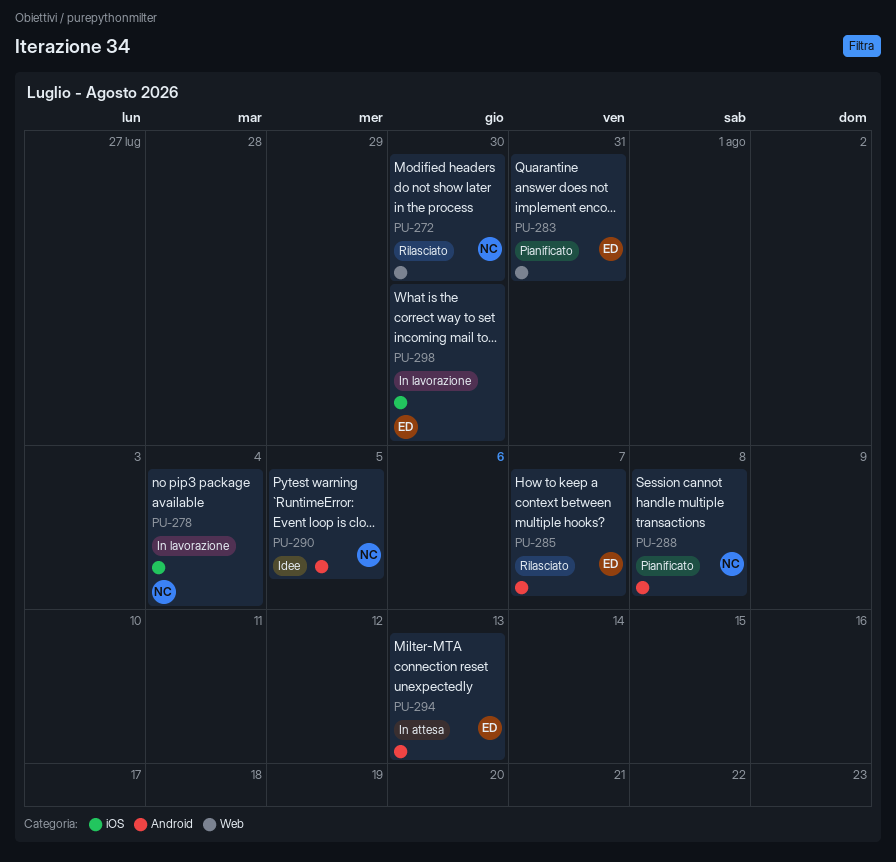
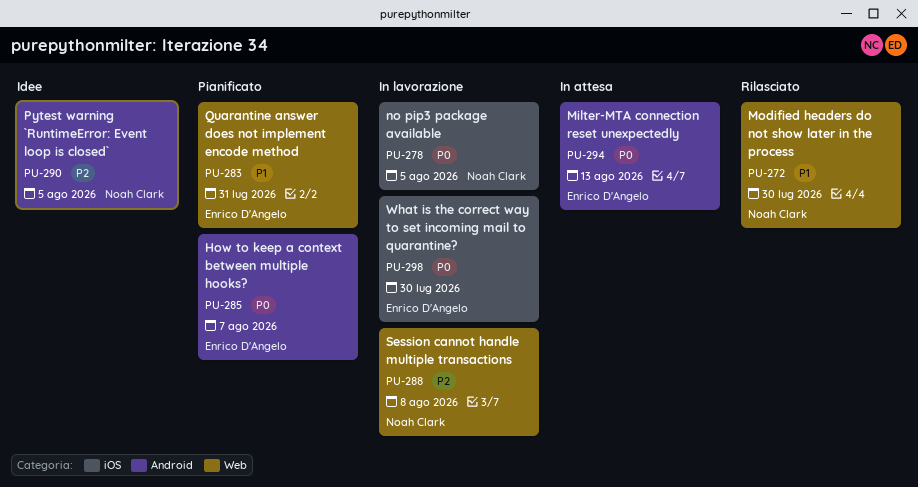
PU-278, due: Aug 4 -> Aug 5
PU-285, status: Rilasciato -> Pianificato
PU-288, status: Pianificato -> In lavorazione
PU-288, label: Android -> Web

